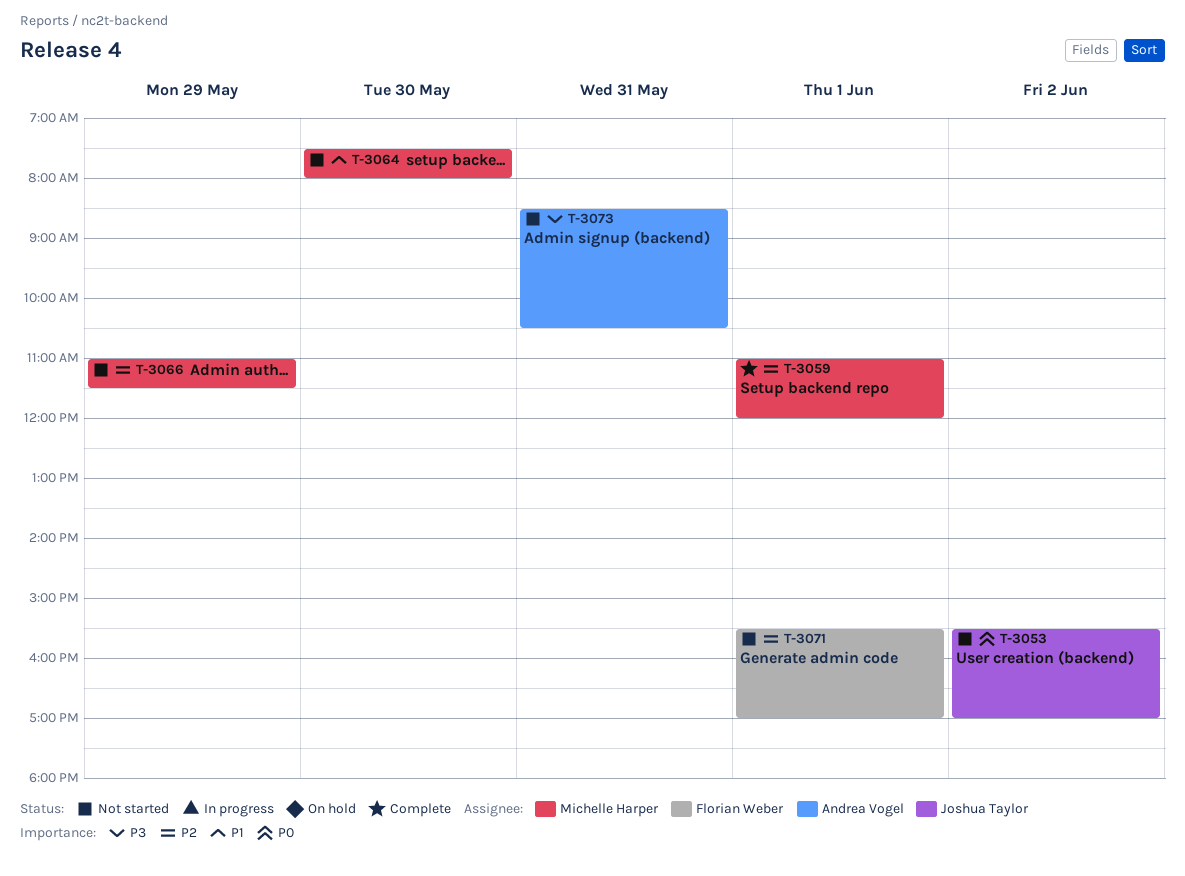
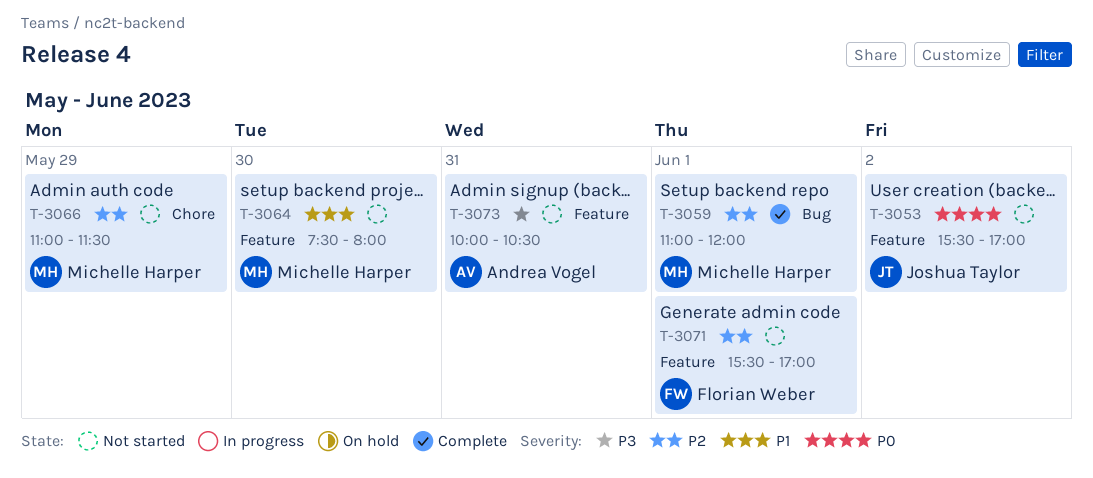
T-3073, begins: 08:30 -> 10:00

